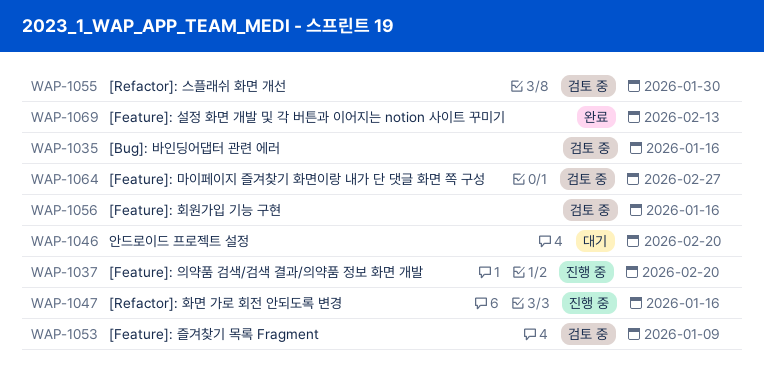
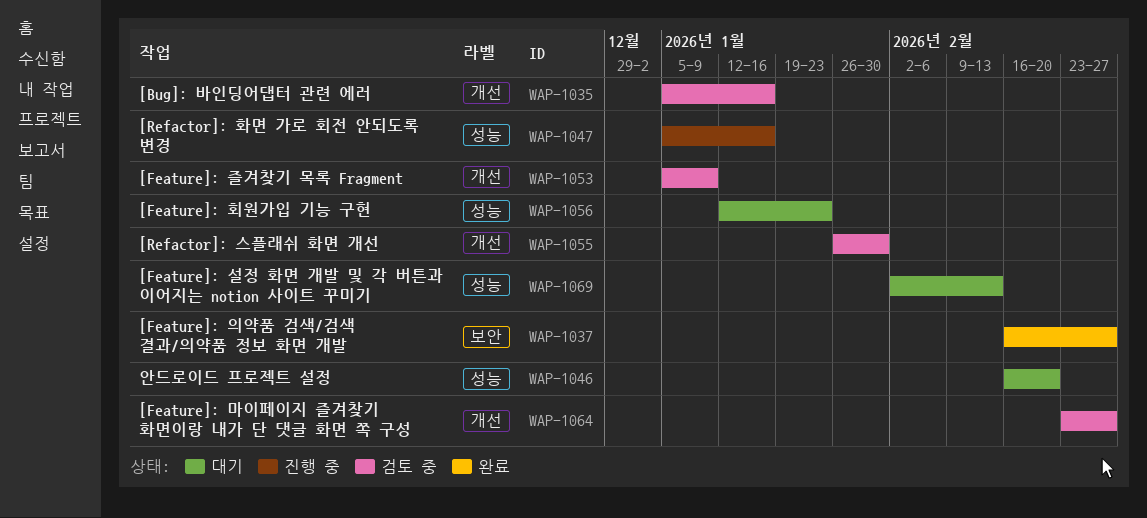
WAP-1037, status: 진행 중 -> 완료
WAP-1037, due: Feb 20 -> Feb 27
WAP-1056, status: 검토 중 -> 대기
WAP-1056, due: Jan 16 -> Jan 23
WAP-1069, status: 완료 -> 대기

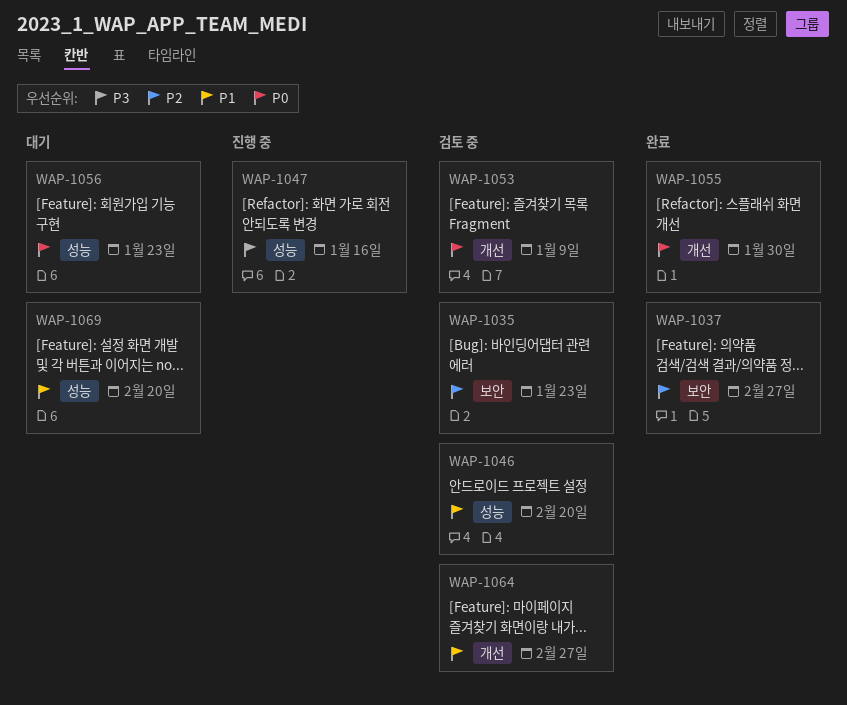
WAP-1035, label: 개선 -> 보안
WAP-1035, due: Jan 16 -> Jan 23
WAP-1046, status: 대기 -> 검토 중
WAP-1055, status: 검토 중 -> 완료
WAP-1069, due: Feb 13 -> Feb 20

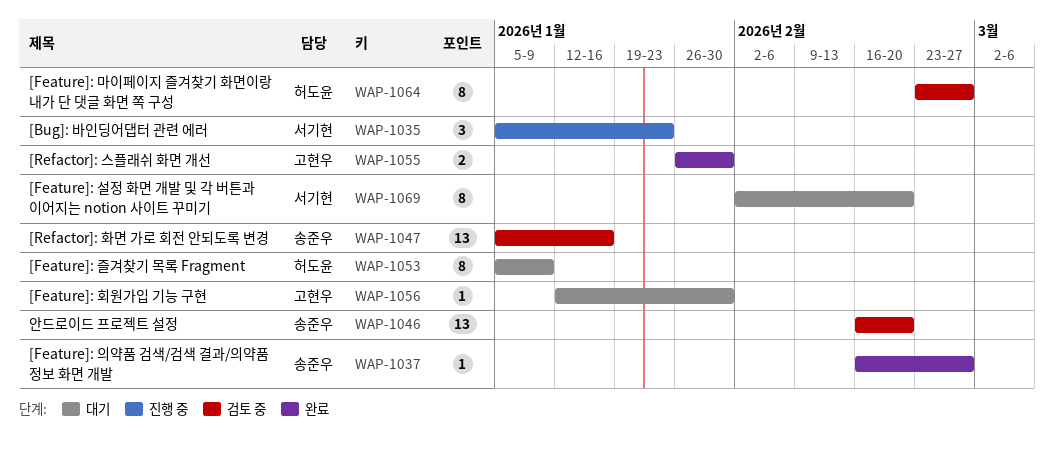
WAP-1035, status: 검토 중 -> 진행 중
WAP-1047, status: 진행 중 -> 검토 중
WAP-1053, status: 검토 중 -> 대기
WAP-1056, due: Jan 23 -> Jan 30

